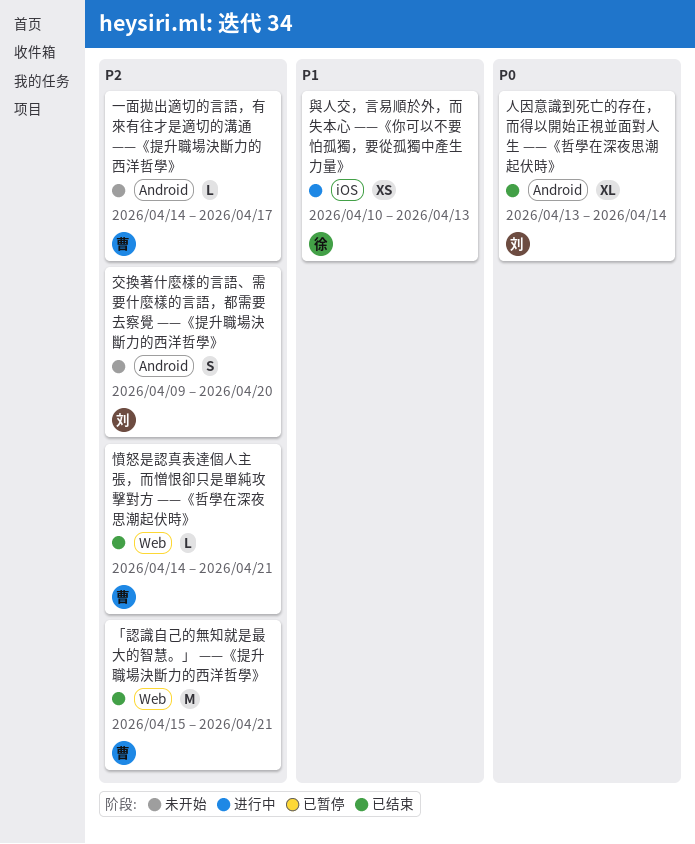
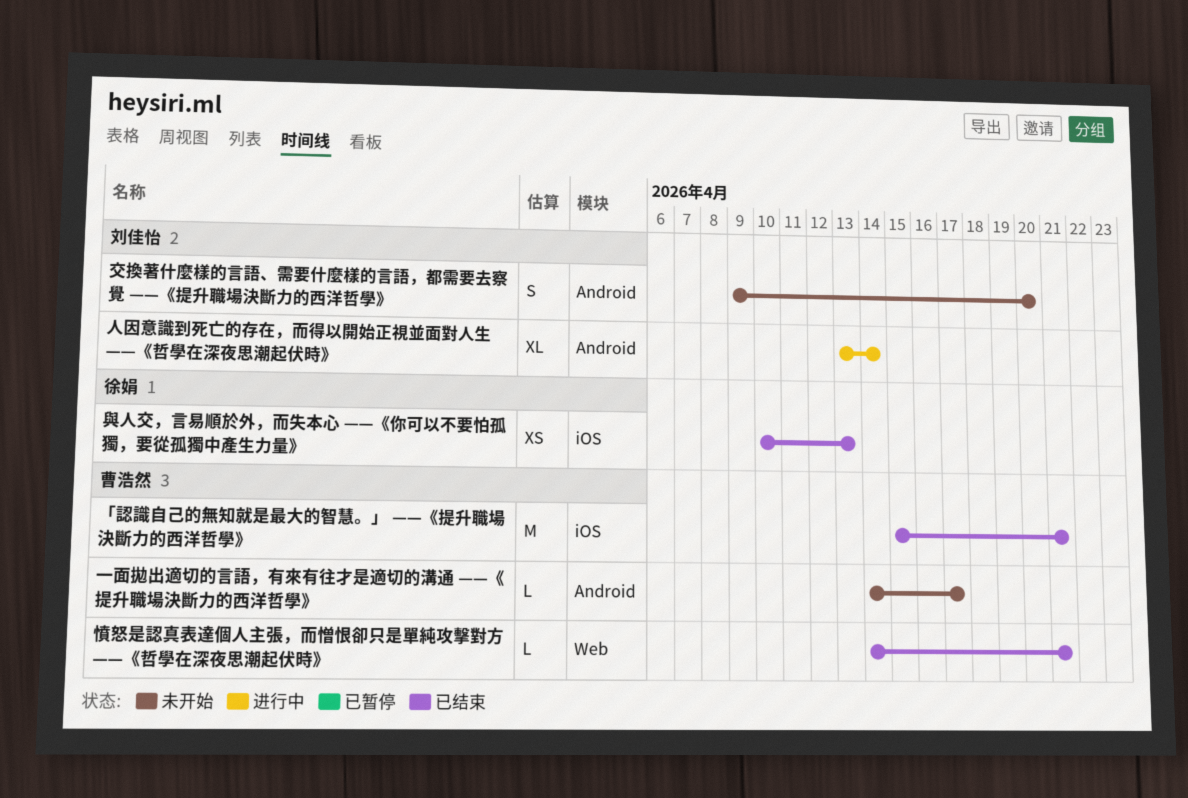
「認識自己的無知就是最大的智慧。」 ——《提升職場決斷力的西洋哲學》, label: Web -> iOS
人因意識到死亡的存在，而得以開始正視並面對人生 ——《哲學在深夜思潮起伏時》, status: 已结束 -> 进行中
與人交，言易順於外，而失本心 ——《你可以不要怕孤獨，要從孤獨中產生力量》, status: 进行中 -> 已结束

